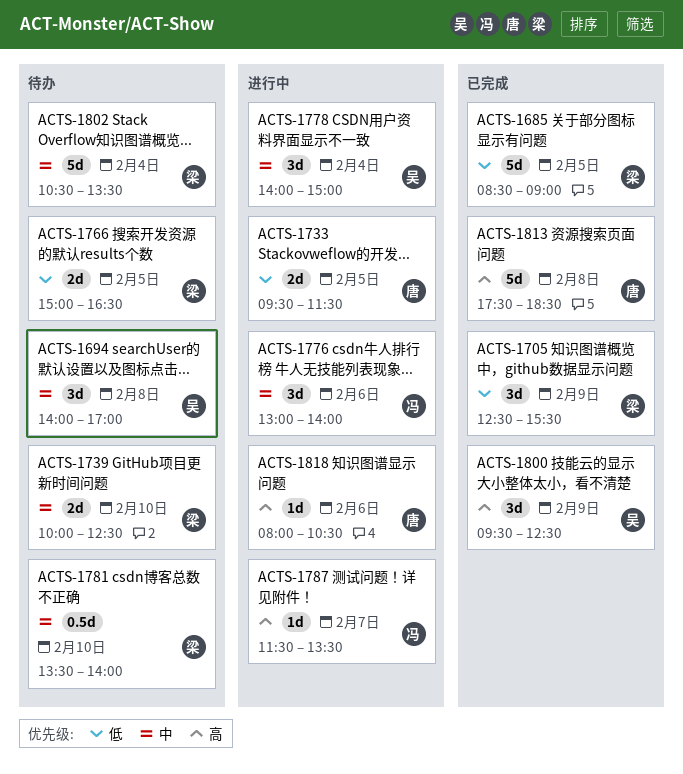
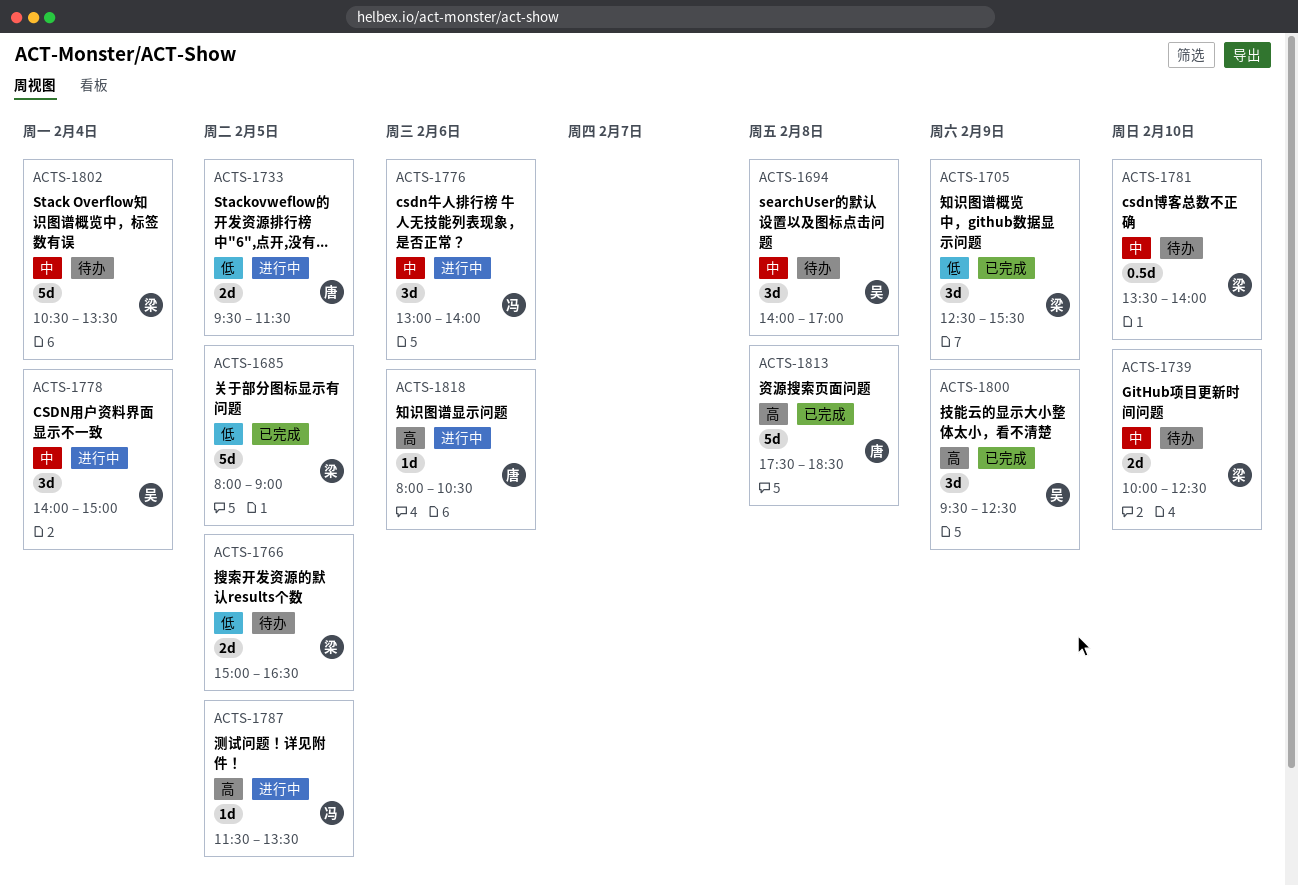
ACTS-1685, begins: 08:30 -> 08:00
ACTS-1787, day: Feb 7 -> Feb 5

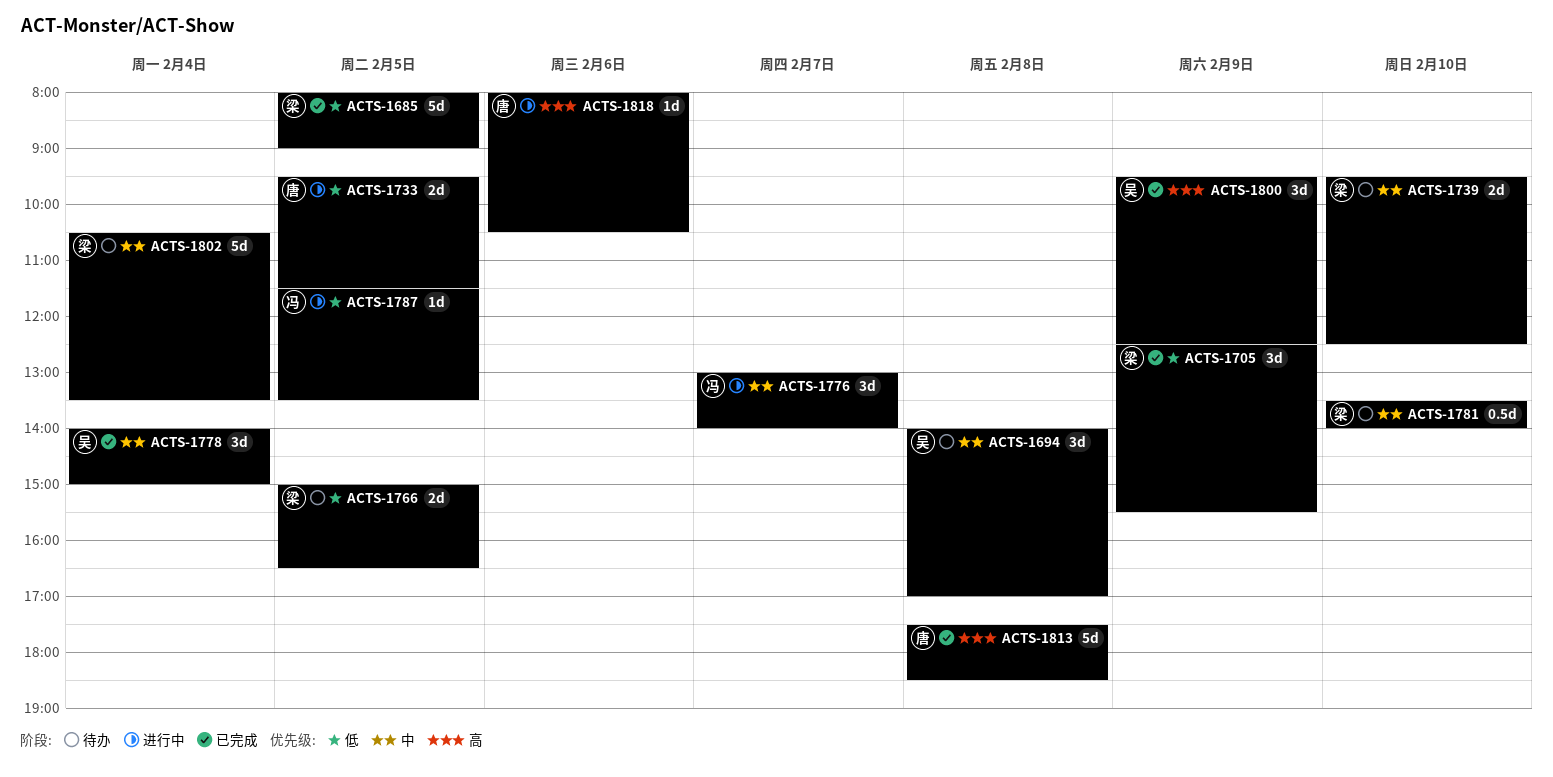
ACTS-1739, begins: 10:00 -> 09:30
ACTS-1776, day: Feb 6 -> Feb 7
ACTS-1778, status: 进行中 -> 已完成
ACTS-1787, priority: 高 -> 低

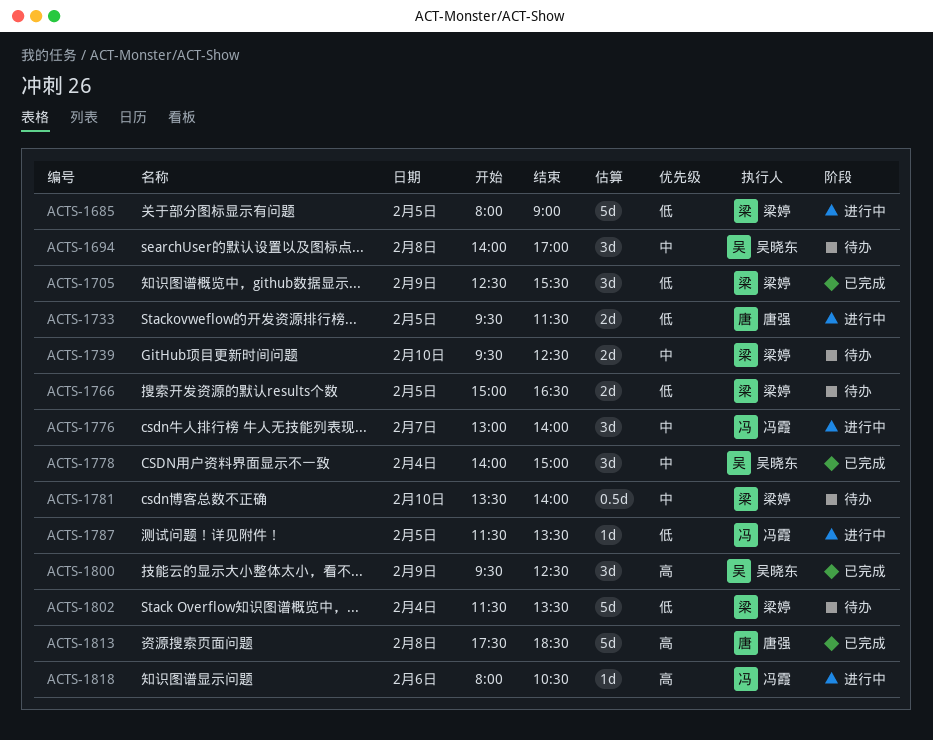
ACTS-1685, status: 已完成 -> 进行中
ACTS-1802, priority: 中 -> 低
ACTS-1802, begins: 10:30 -> 11:30
ACTS-1818, owner: 唐强 -> 冯霞

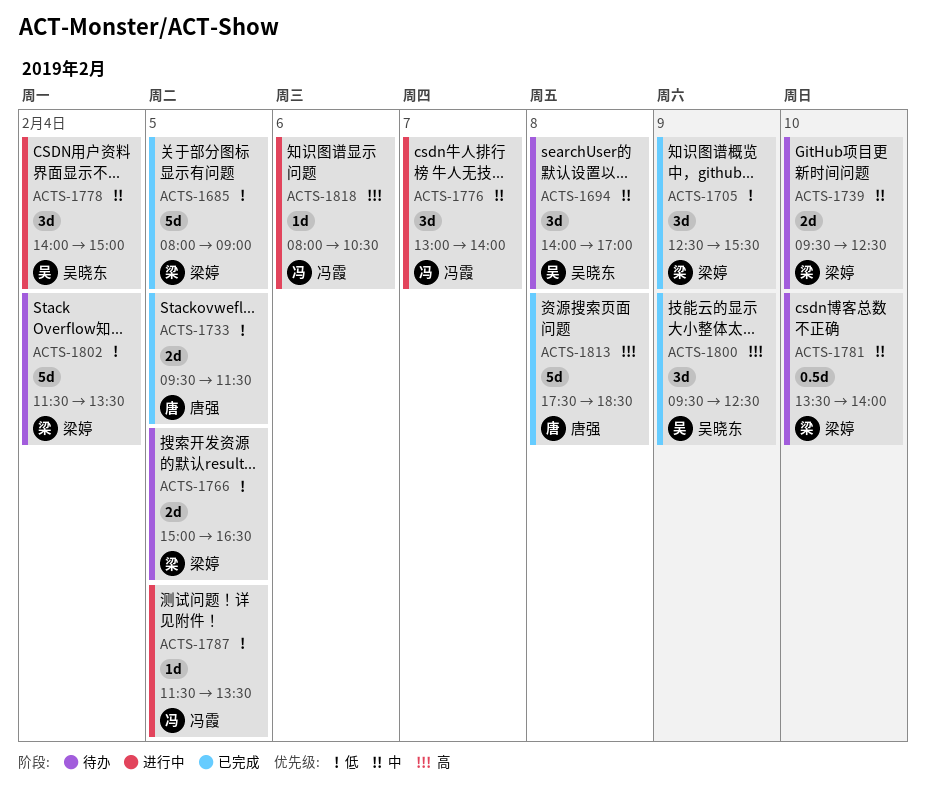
ACTS-1685, status: 进行中 -> 已完成
ACTS-1733, status: 进行中 -> 已完成
ACTS-1778, status: 已完成 -> 进行中

